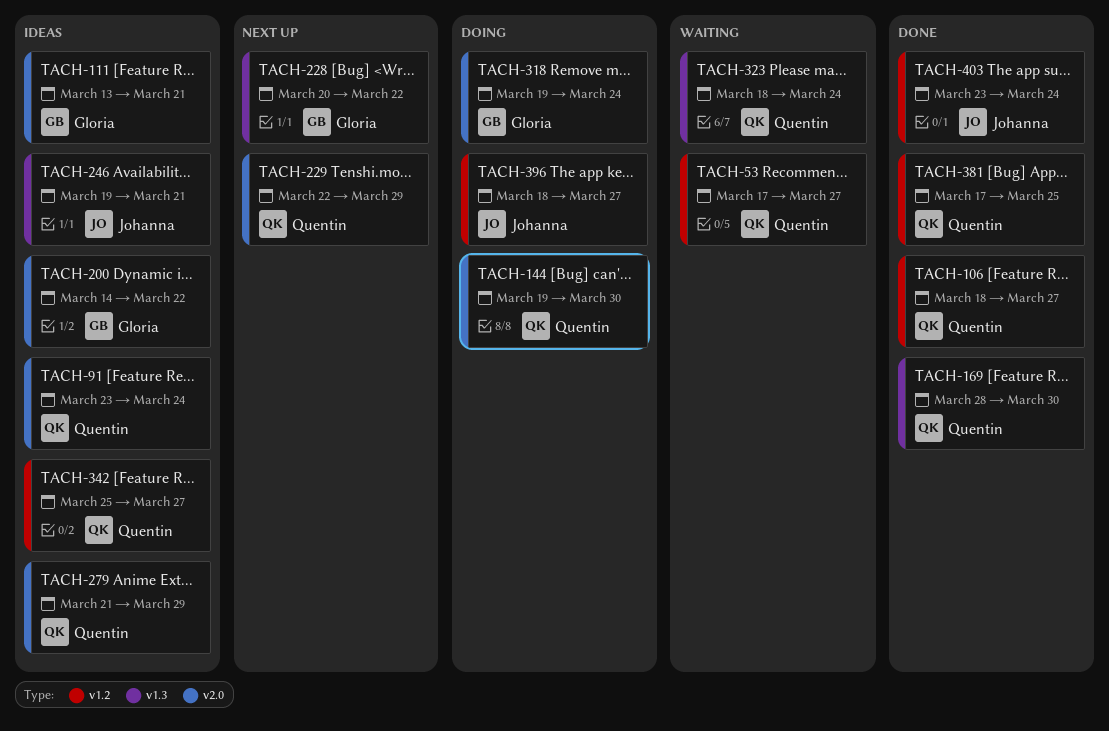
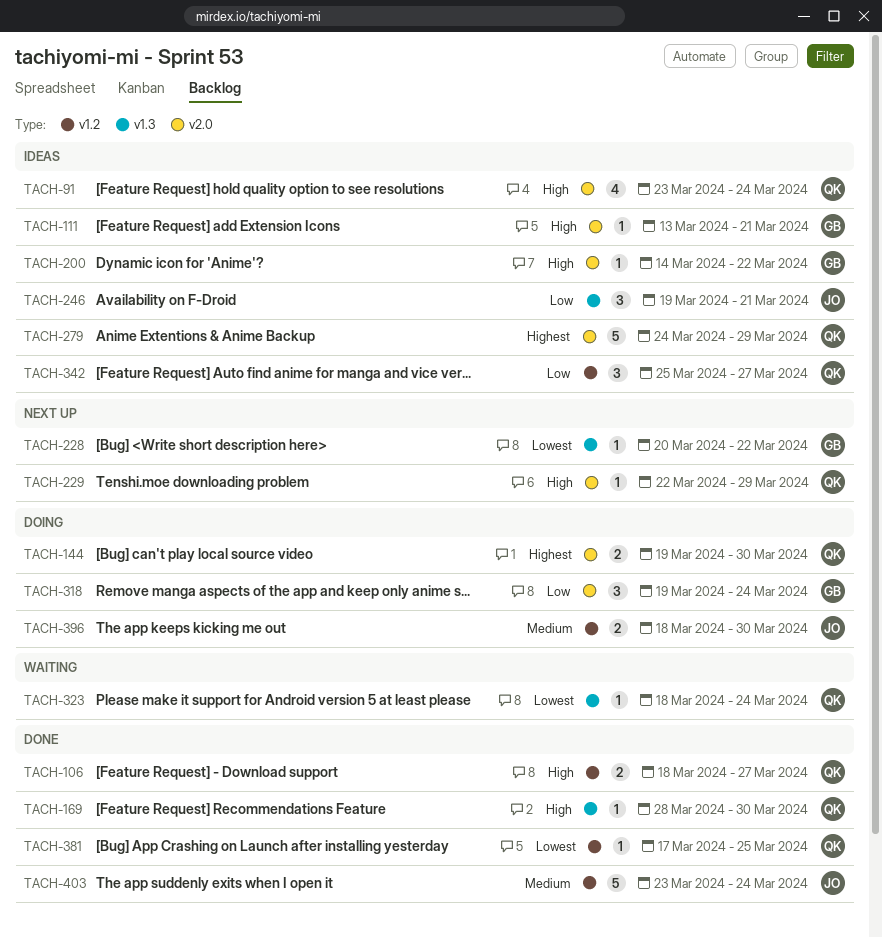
TACH-53: present -> none
TACH-279, start: Mar 21 -> Mar 24
TACH-396, due: Mar 27 -> Mar 30

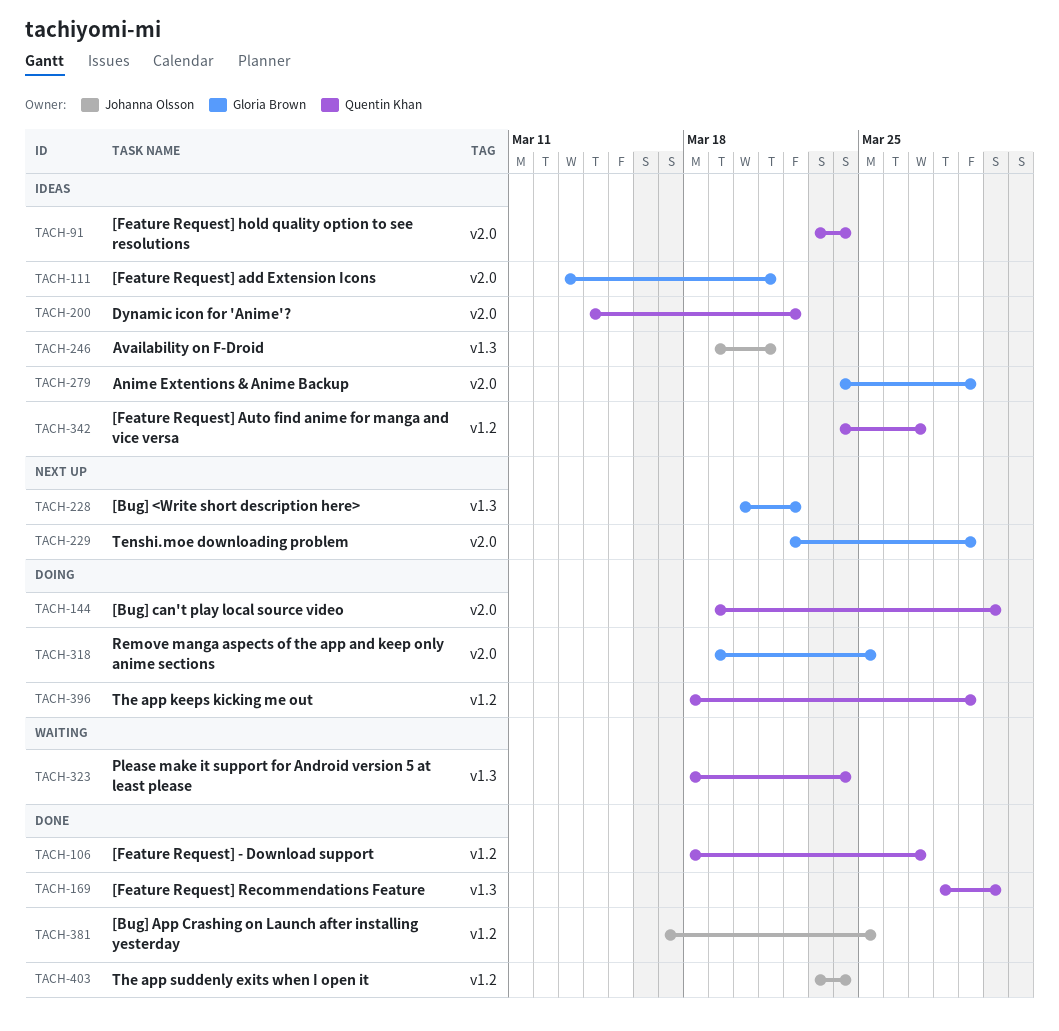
TACH-200, owner: Gloria Brown -> Quentin Khan
TACH-229, owner: Quentin Khan -> Gloria Brown
TACH-279, owner: Quentin Khan -> Gloria Brown
TACH-318, due: Mar 24 -> Mar 25
TACH-342, start: Mar 25 -> Mar 24
TACH-381, owner: Quentin Khan -> Johanna Olsson
TACH-396, owner: Johanna Olsson -> Quentin Khan
TACH-396, due: Mar 30 -> Mar 29

